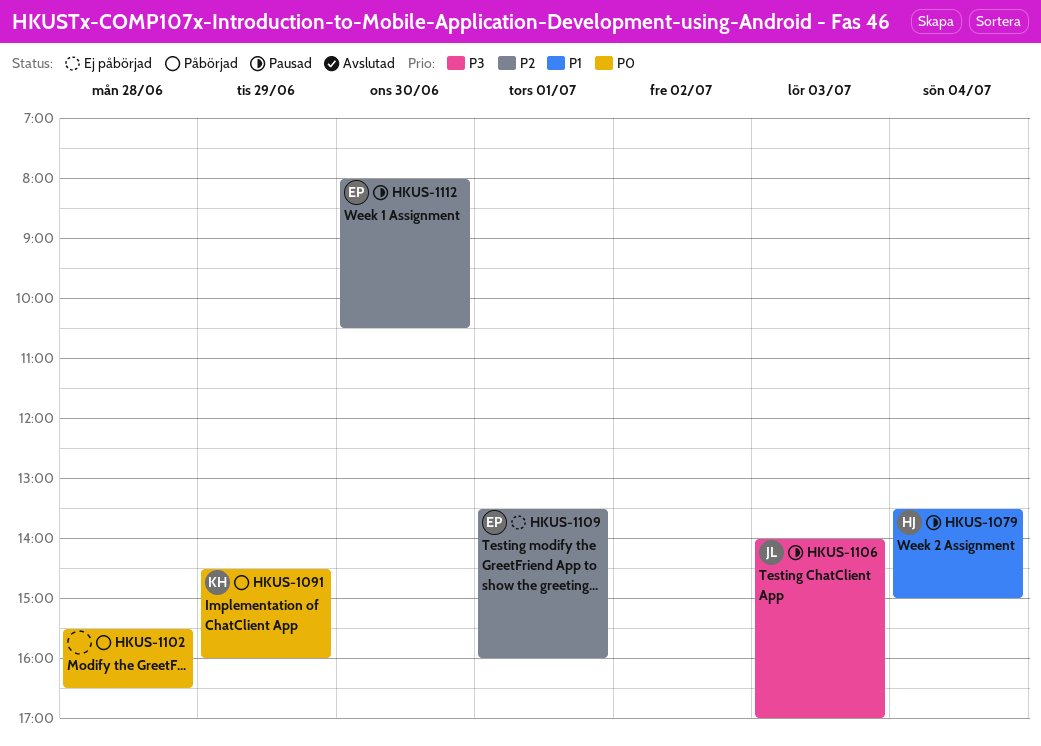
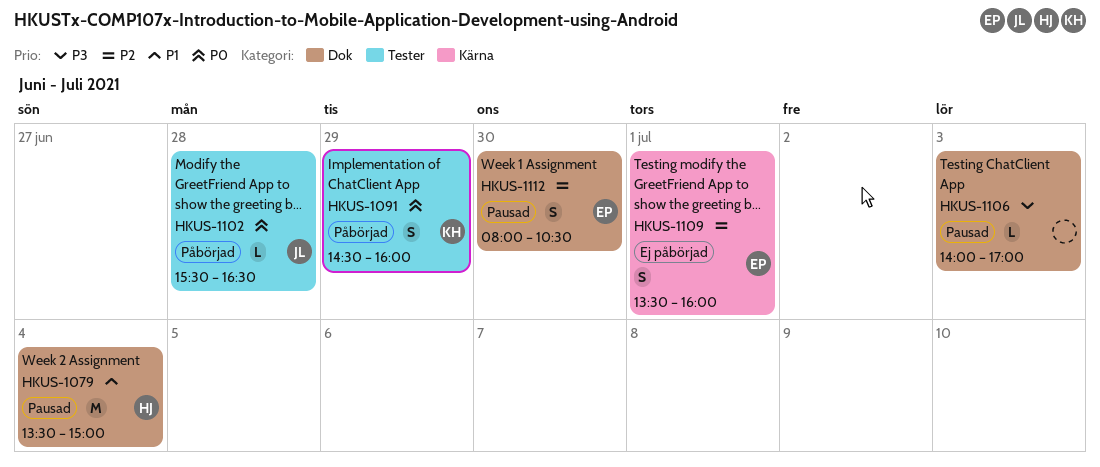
HKUS-1102, owner: none -> JL
HKUS-1106, owner: JL -> none

